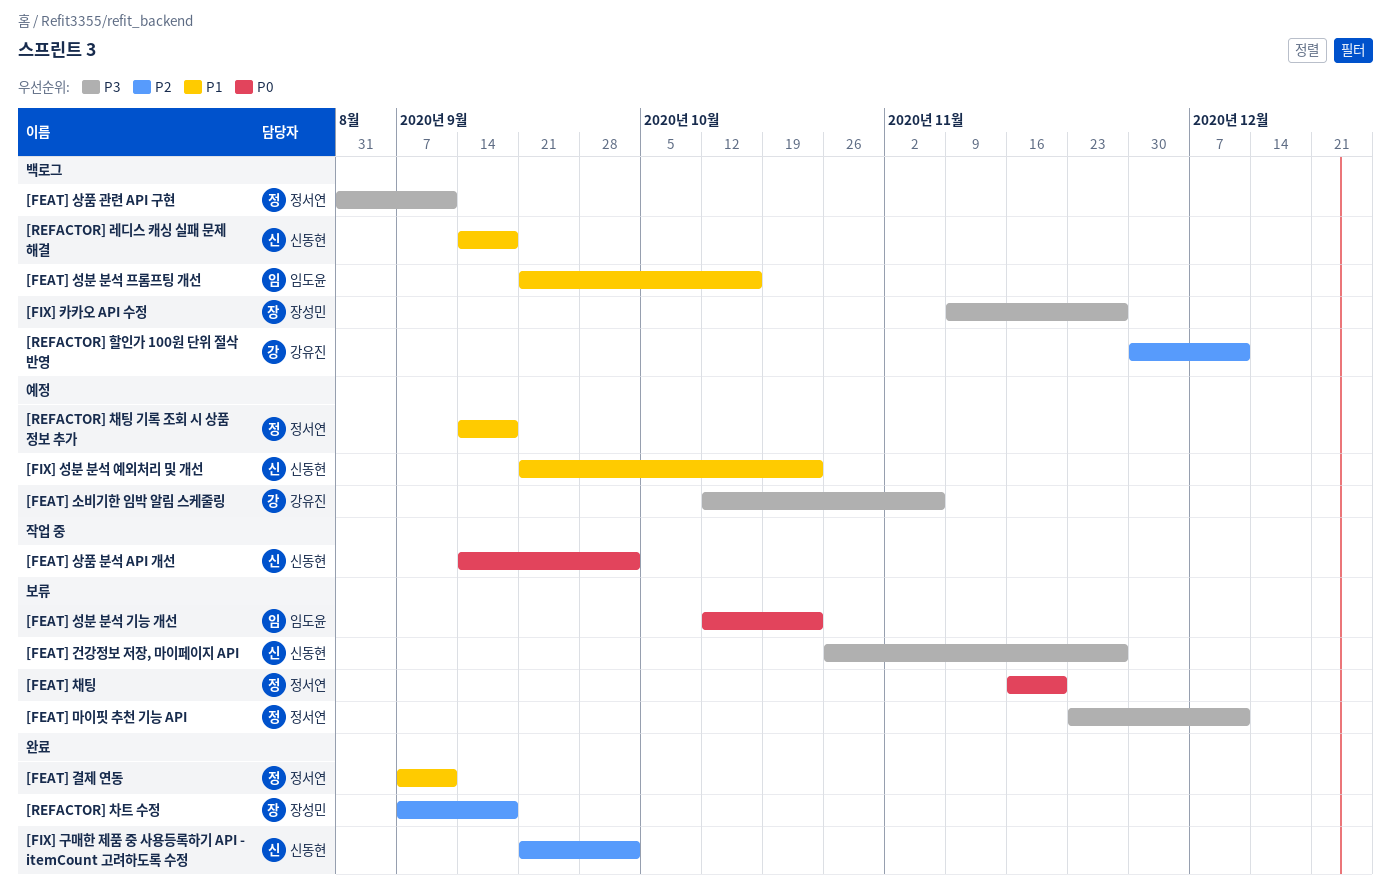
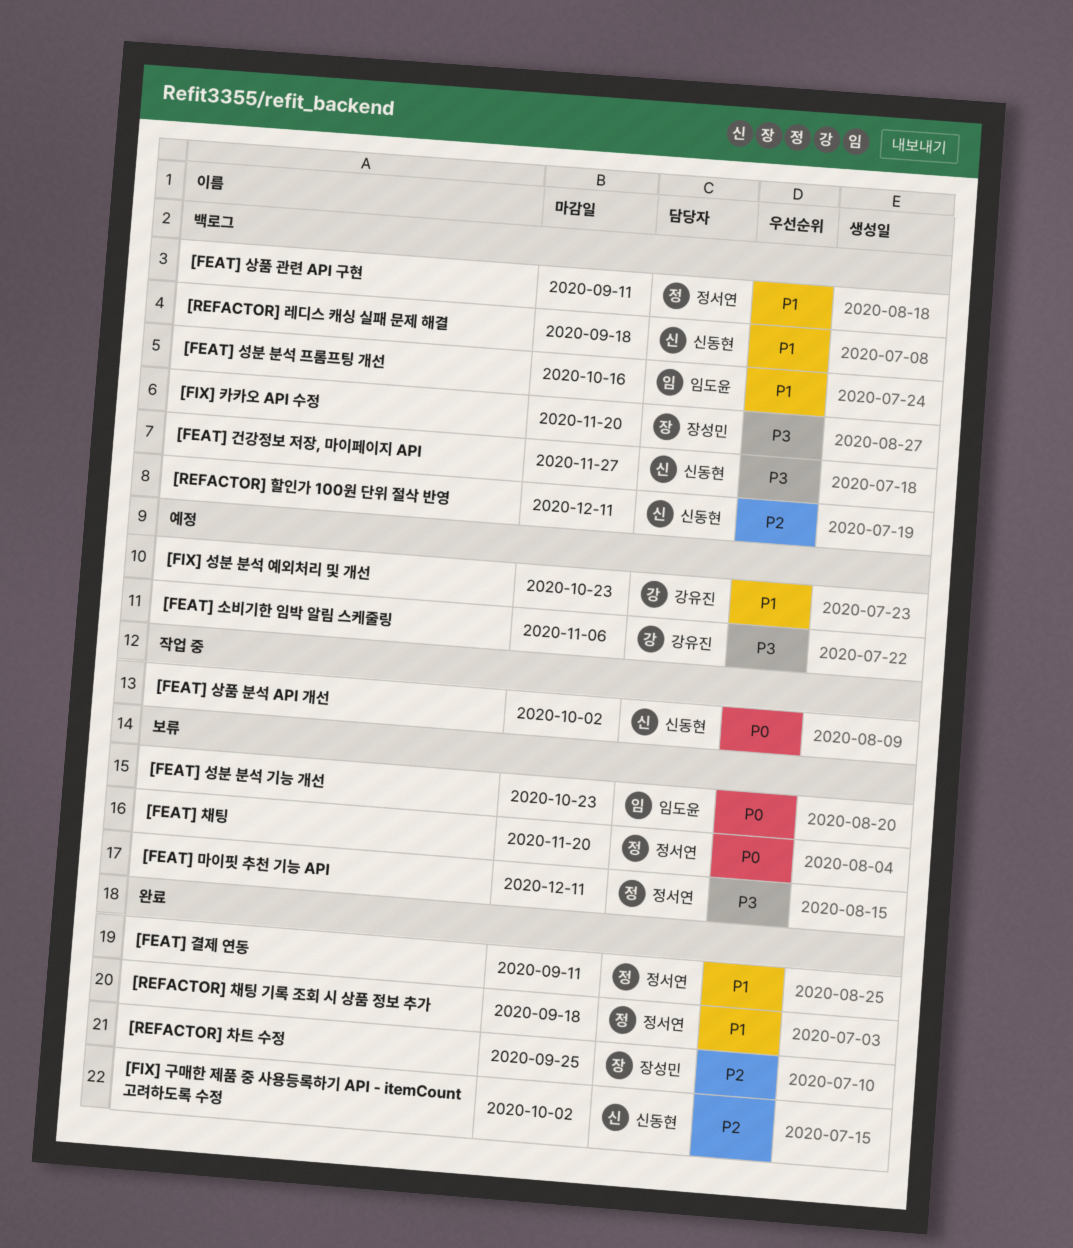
[FEAT] 건강정보 저장, 마이페이지 API, status: 보류 -> 백로그
[FEAT] 상품 관련 API 구현, priority: P3 -> P1
[FIX] 성분 분석 예외처리 및 개선, owner: 신동현 -> 강유진
[FIX] 카카오 API 수정, due: Nov 27 -> Nov 20
[REFACTOR] 차트 수정, due: Sep 18 -> Sep 25
[REFACTOR] 채팅 기록 조회 시 상품 정보 추가, status: 예정 -> 완료
[REFACTOR] 할인가 100원 단위 절삭 반영, owner: 강유진 -> 신동현

